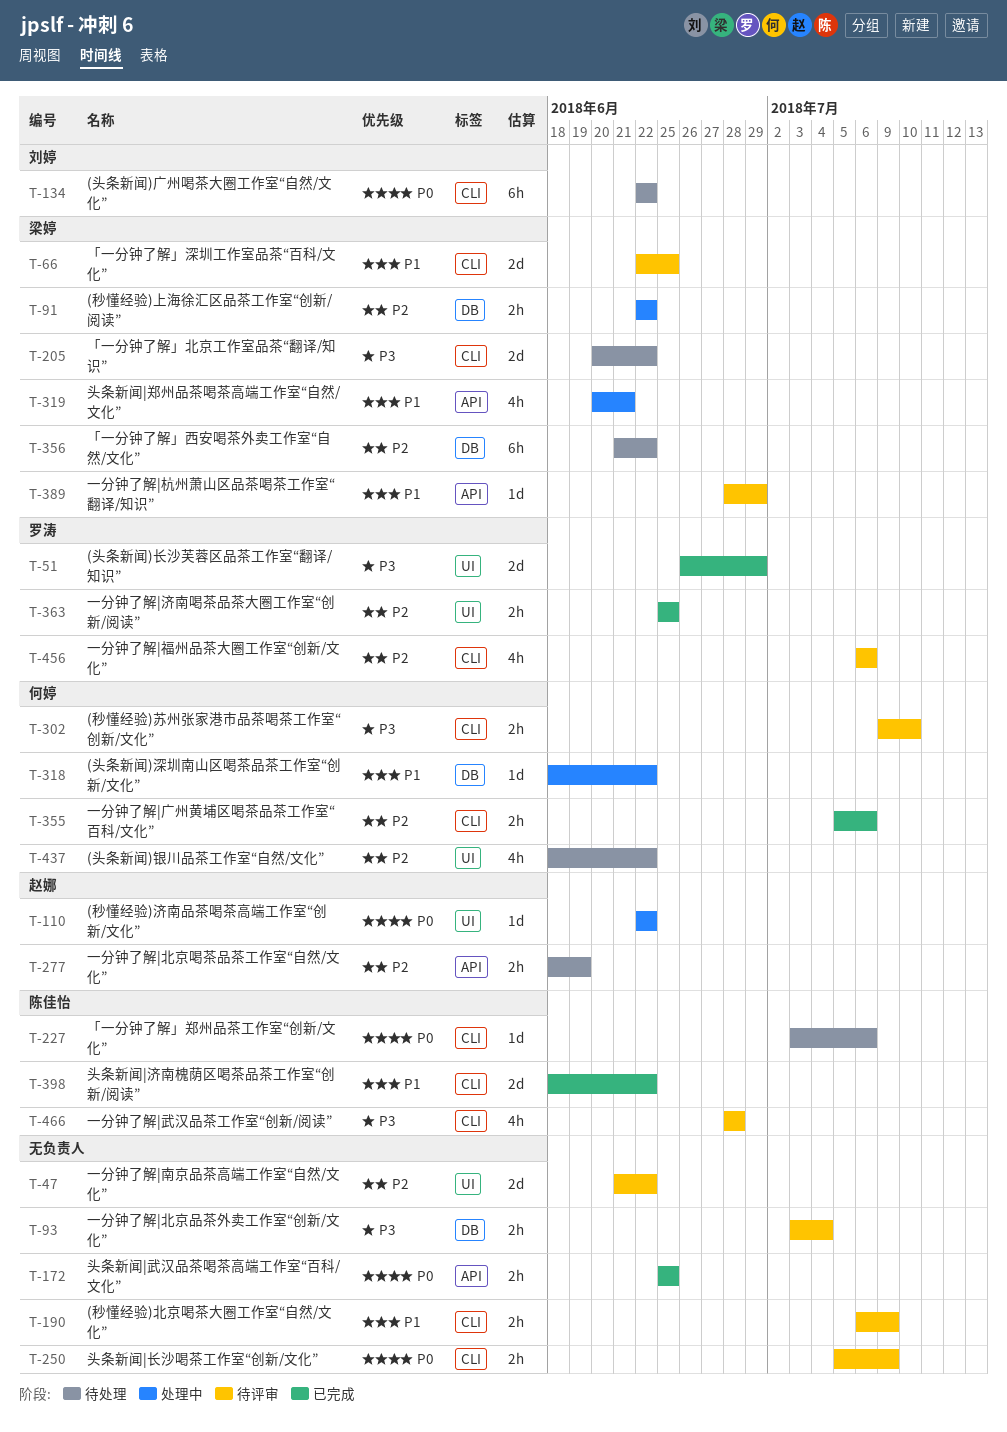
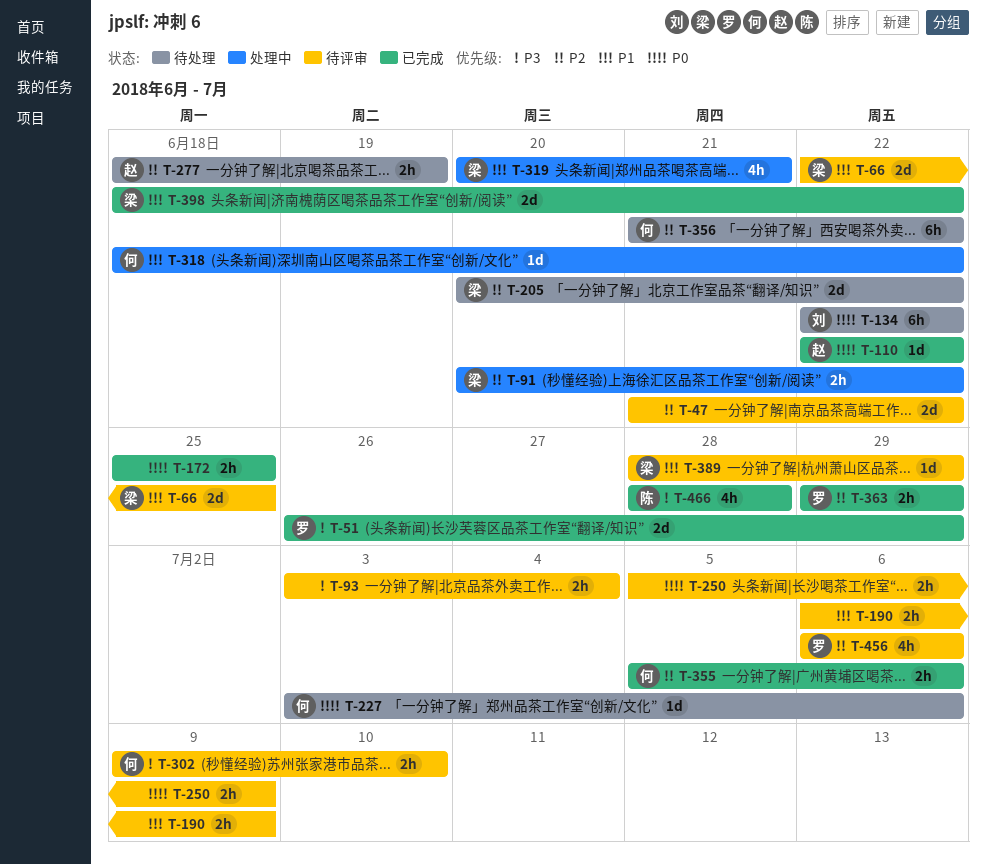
T-91, start: Jun 22 -> Jun 20
T-110, status: 处理中 -> 已完成
T-205, priority: P3 -> P2
T-227, owner: 陈佳怡 -> 何婷
T-356, owner: 梁婷 -> 何婷
T-363, start: Jun 25 -> Jun 29
T-363, due: Jun 25 -> Jun 29
T-398, owner: 陈佳怡 -> 梁婷
T-437: present -> none
T-466, status: 待评审 -> 已完成

